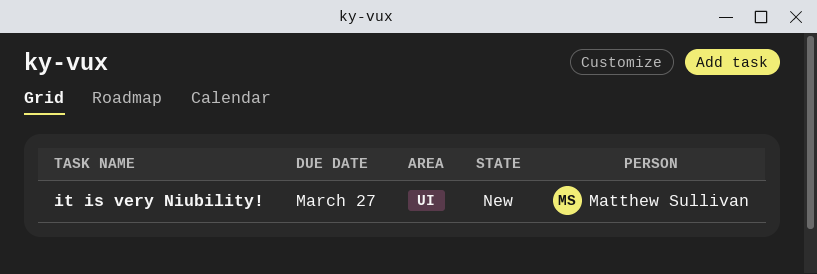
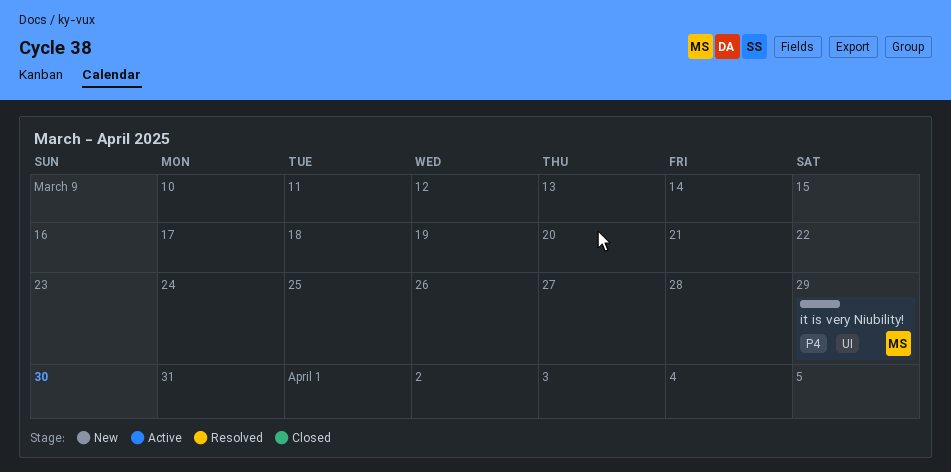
it is very Niubility!, due: Mar 27 -> Mar 29

